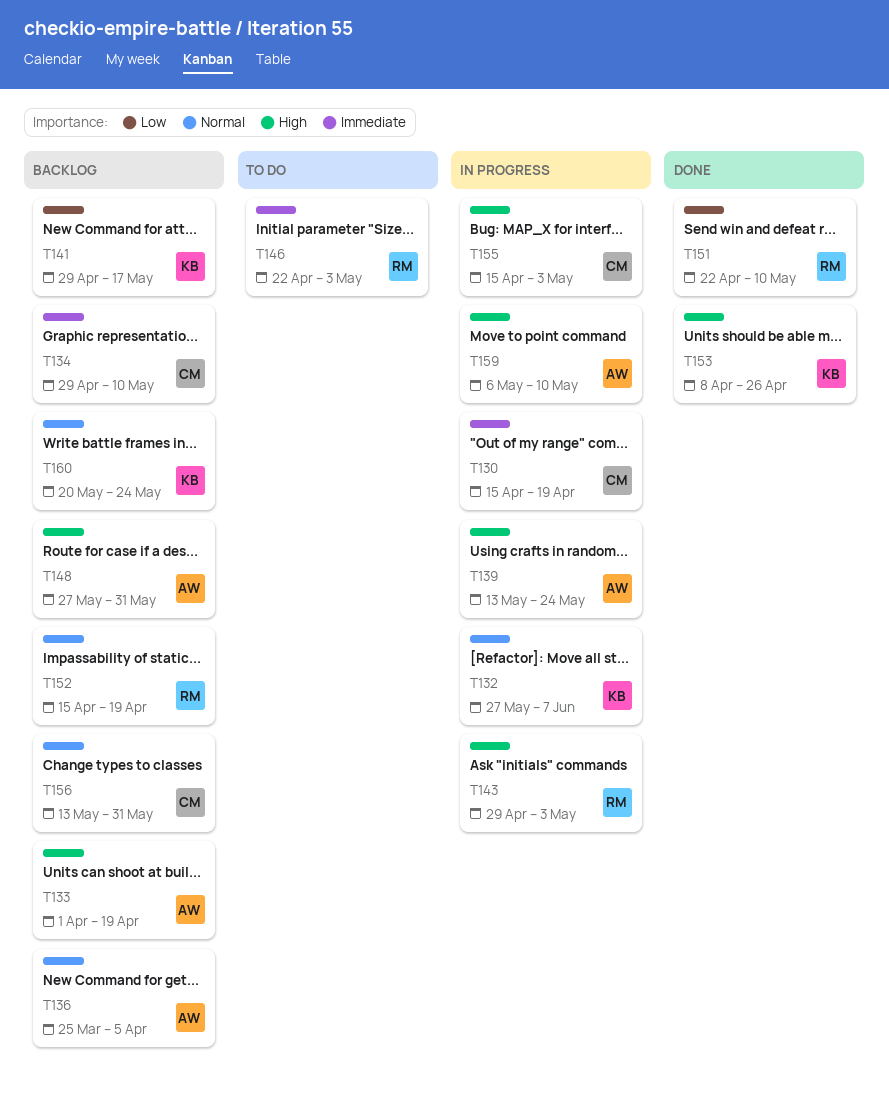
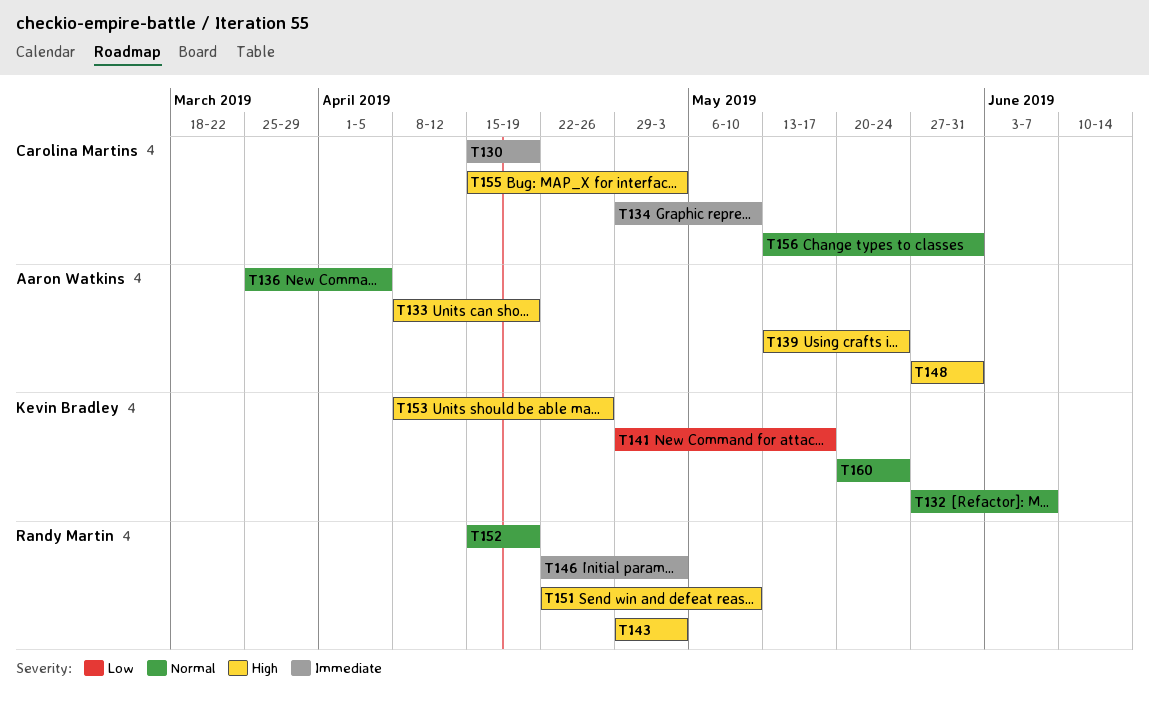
T133, start: Apr 1 -> Apr 8
T151, priority: Low -> High
T159: present -> none

